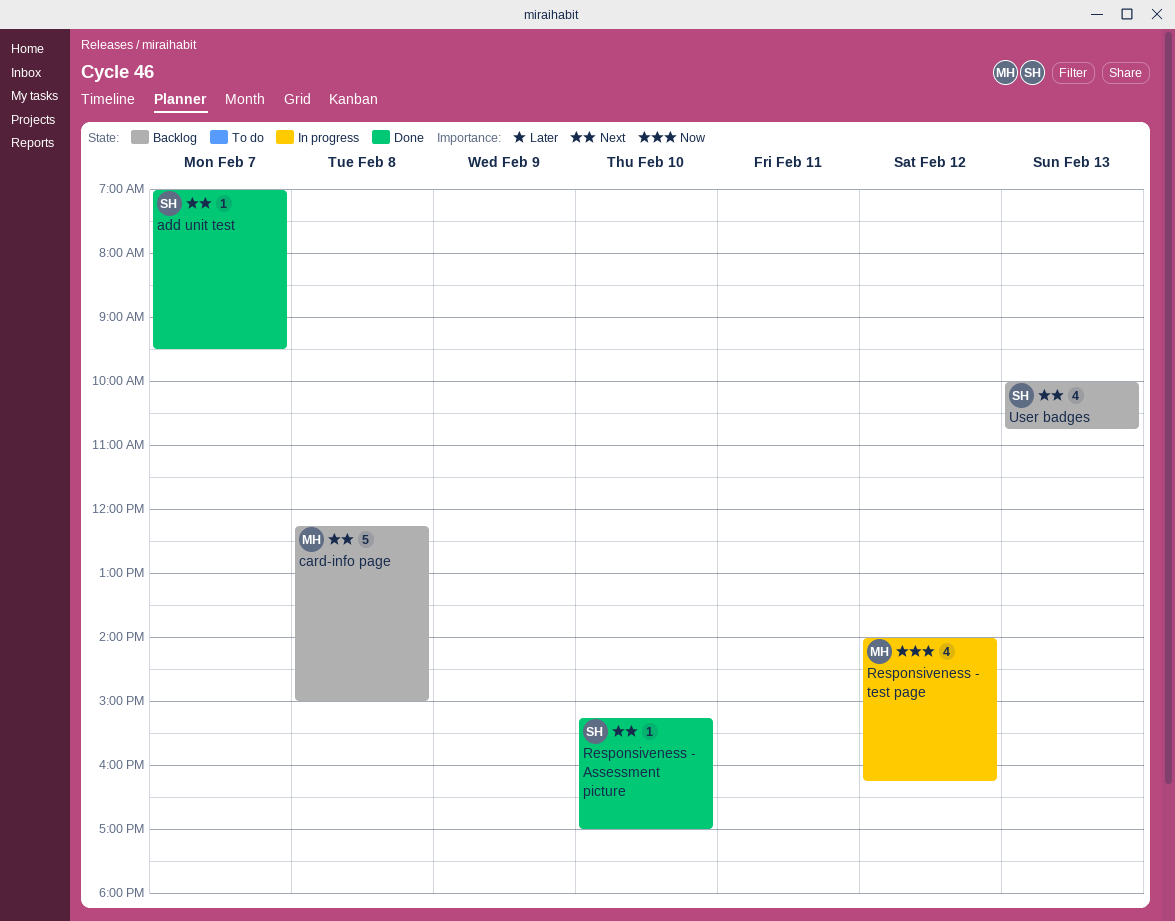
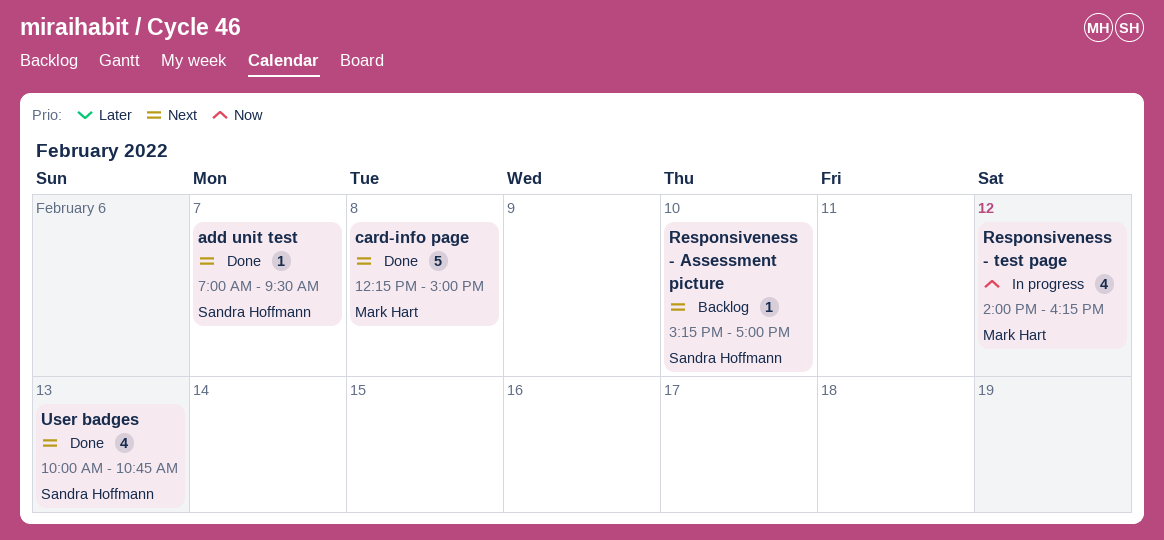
card-info page, status: Backlog -> Done
Responsiveness - Assessment picture, status: Done -> Backlog
User badges, status: Backlog -> Done

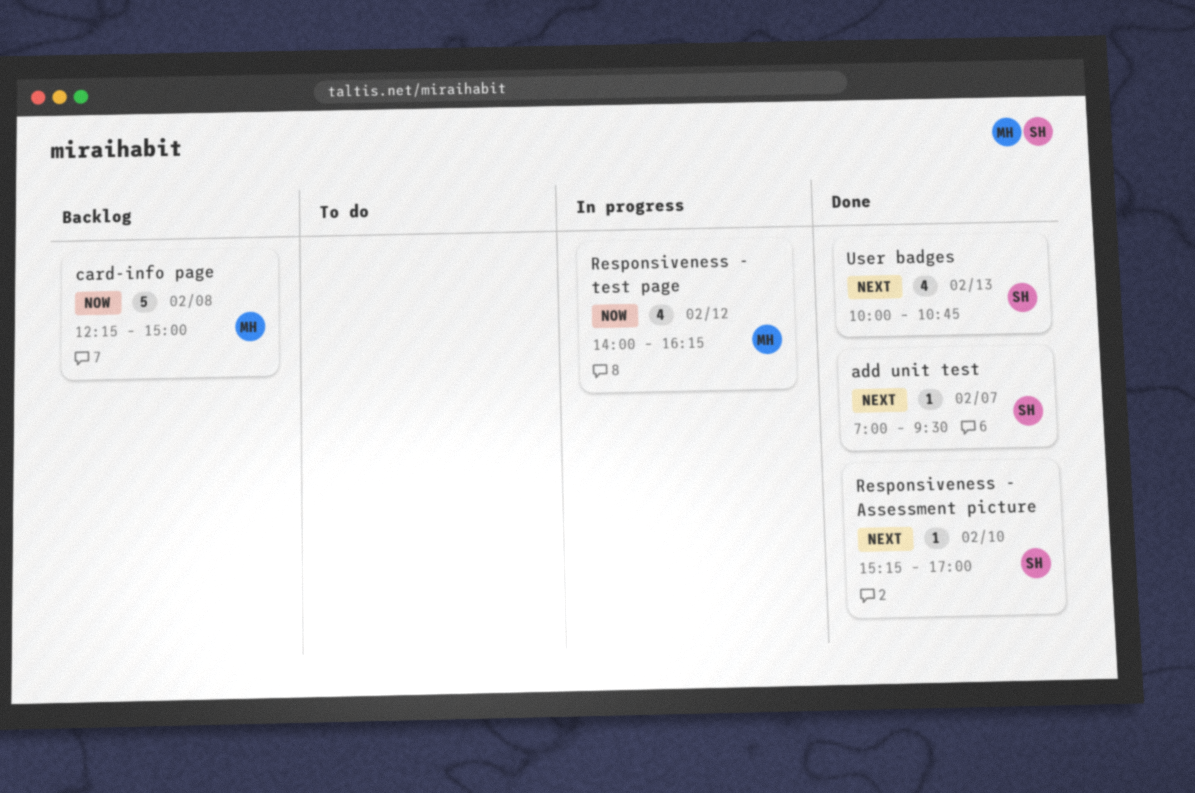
card-info page, status: Done -> Backlog
card-info page, priority: Next -> Now
Responsiveness - Assessment picture, status: Backlog -> Done

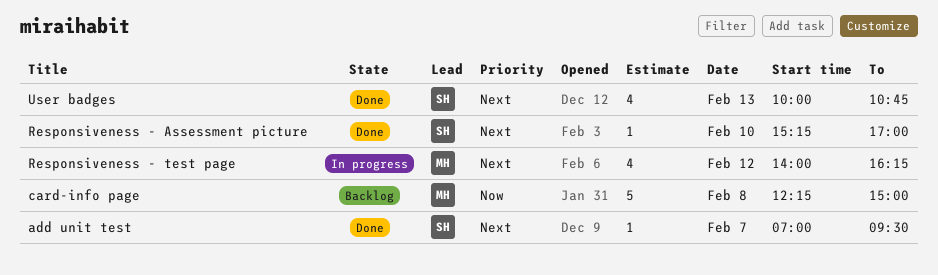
Responsiveness - test page, priority: Now -> Next

